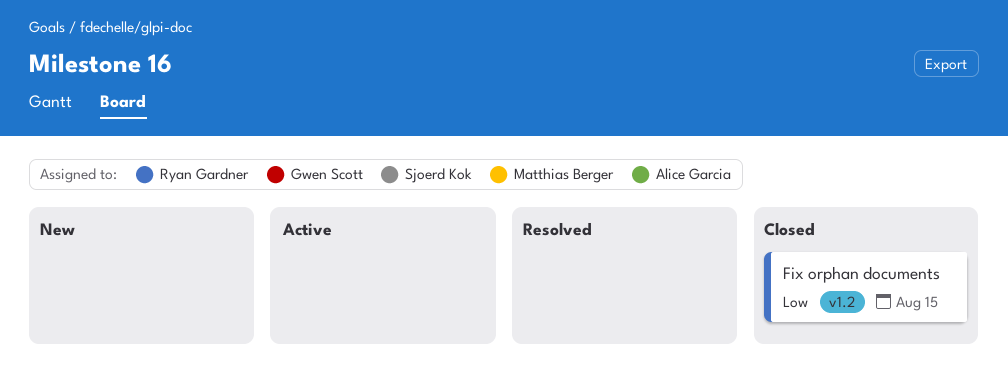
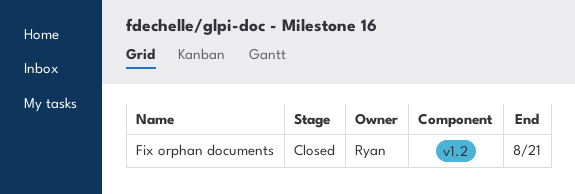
Fix orphan documents, due: Aug 15 -> Aug 21

